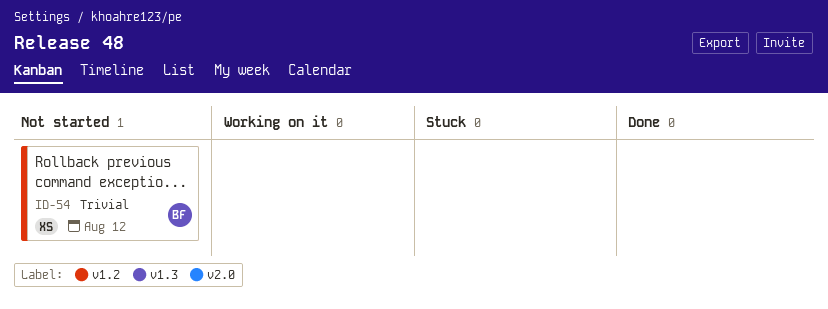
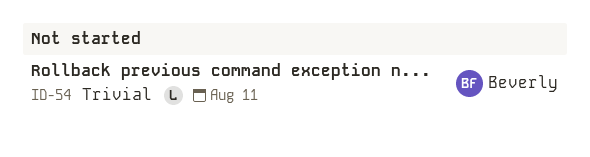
ID-54, estimate: XS -> L
ID-54, due: Aug 12 -> Aug 11

